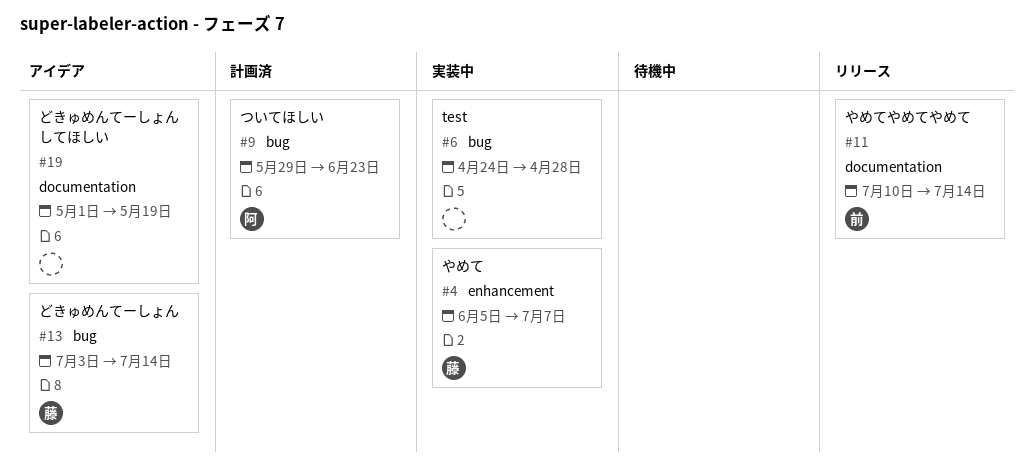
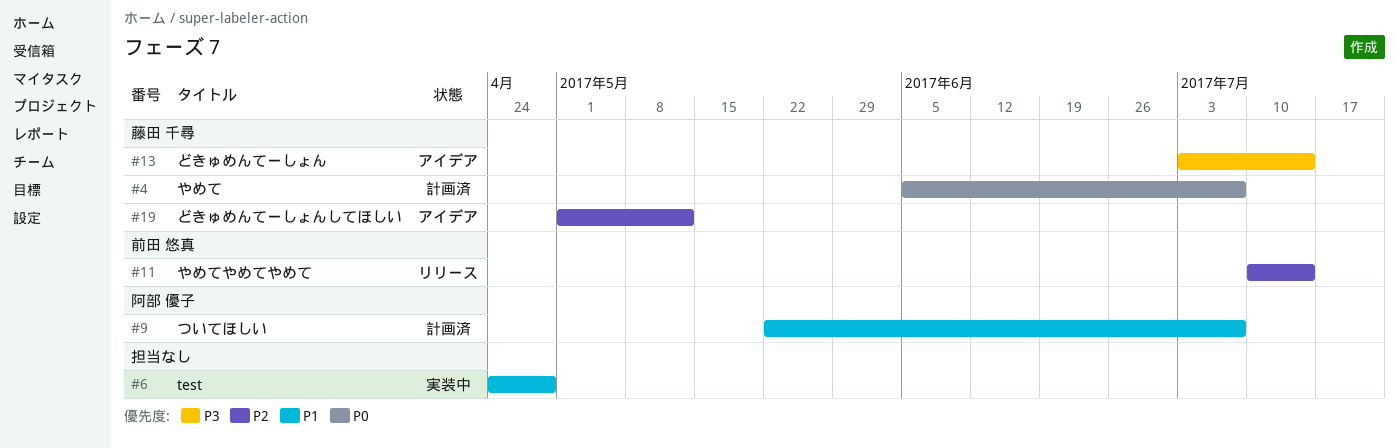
#4, status: 実装中 -> 計画済
#9, start: May 29 -> May 22
#9, due: Jun 23 -> Jul 7
#19, owner: none -> 藤田 千尋
#19, due: May 19 -> May 12

